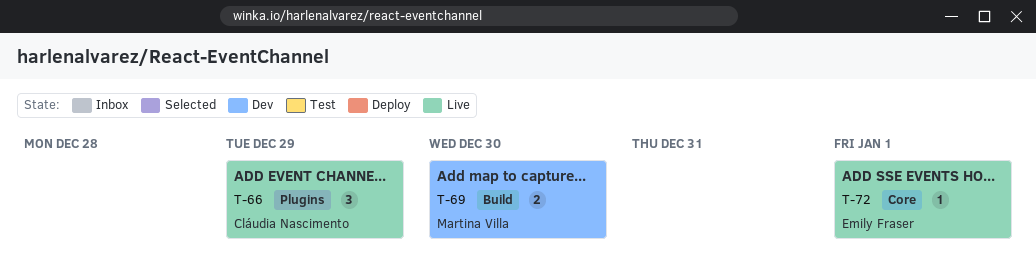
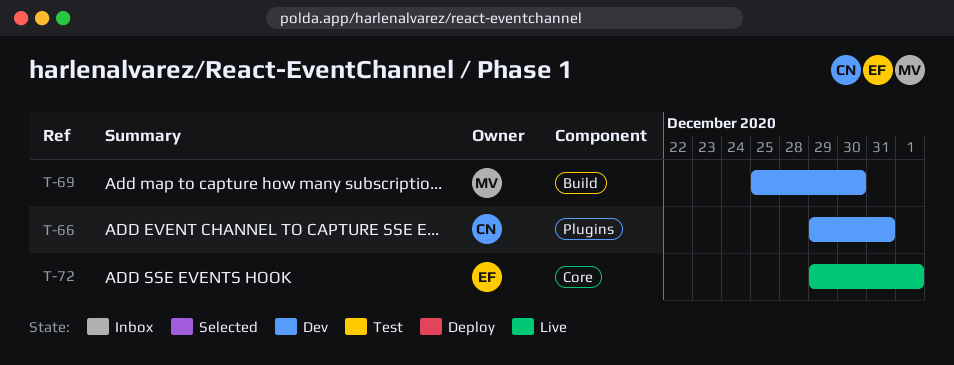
T-66, status: Live -> Dev
T-66, due: Dec 29 -> Dec 31

